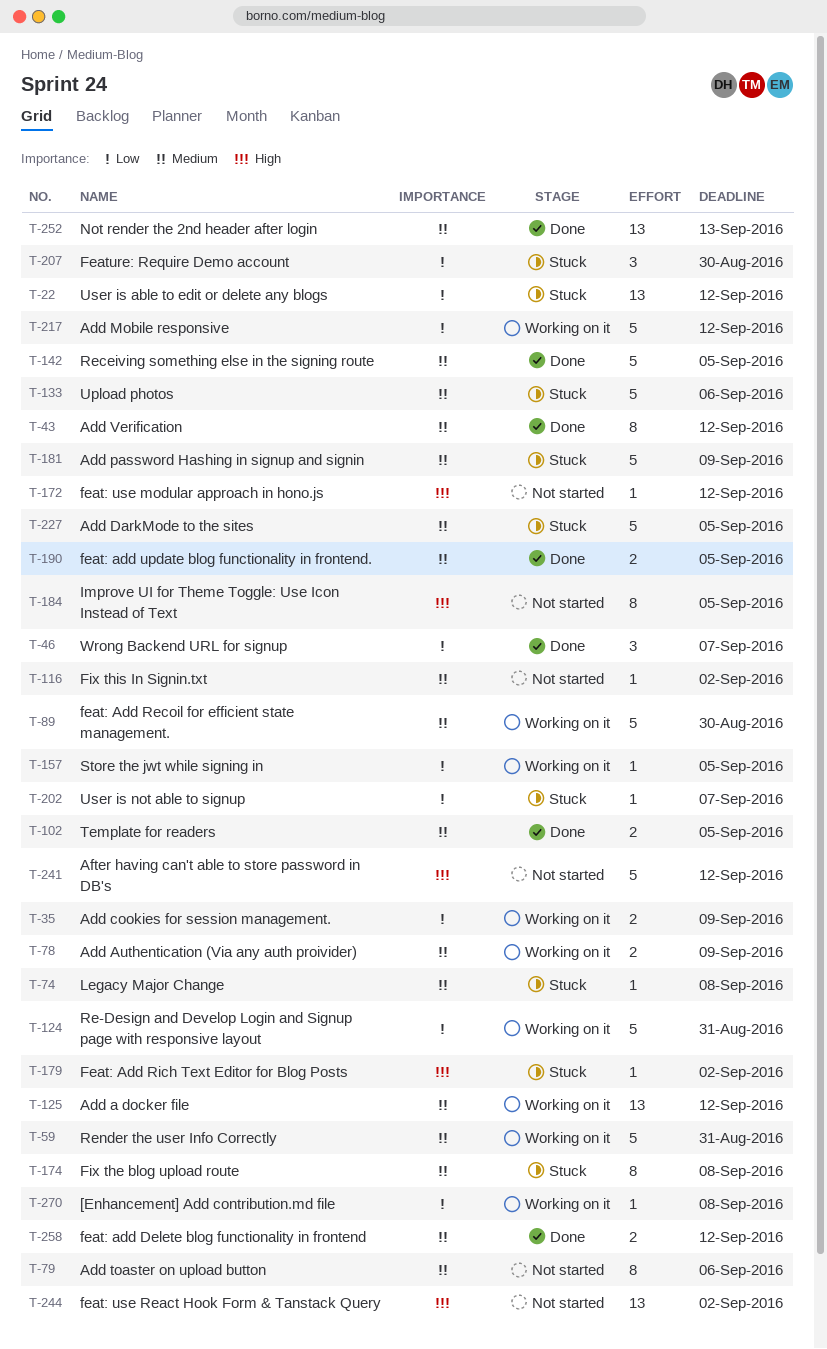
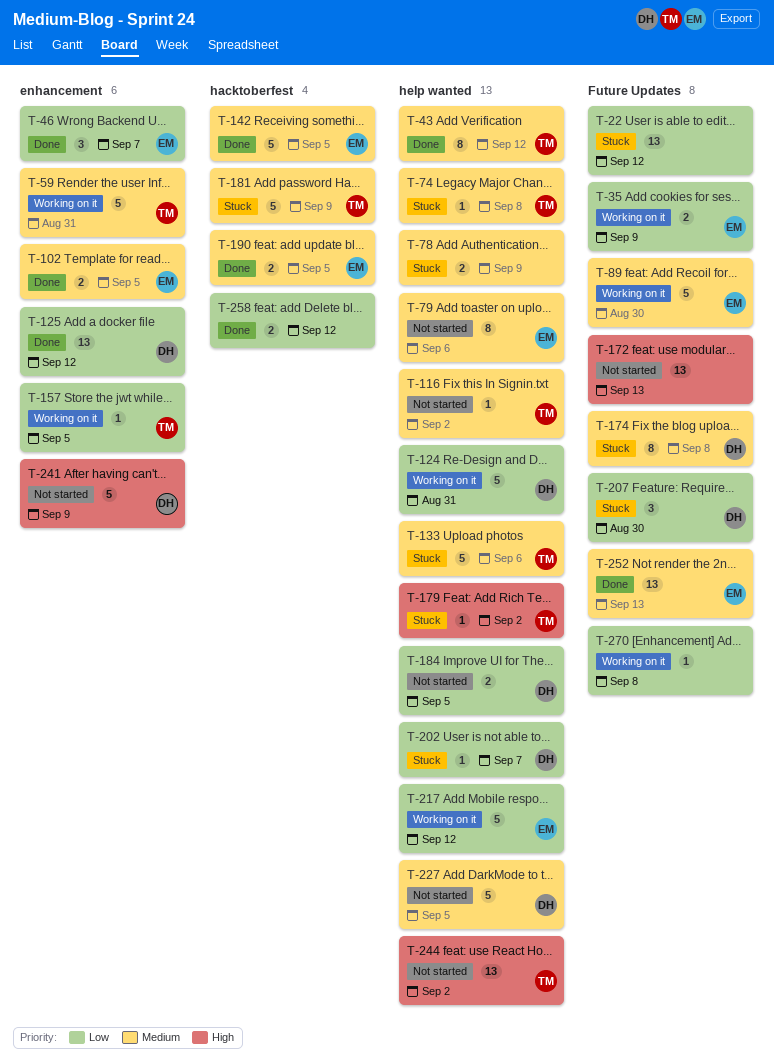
T-78, status: Working on it -> Stuck
T-125, status: Working on it -> Done
T-125, priority: Medium -> Low
T-172, estimate: 1 -> 13
T-172, due: Sep 12 -> Sep 13
T-184, priority: High -> Low
T-184, estimate: 8 -> 2
T-227, status: Stuck -> Not started
T-241, due: Sep 12 -> Sep 9
T-258, priority: Medium -> Low

